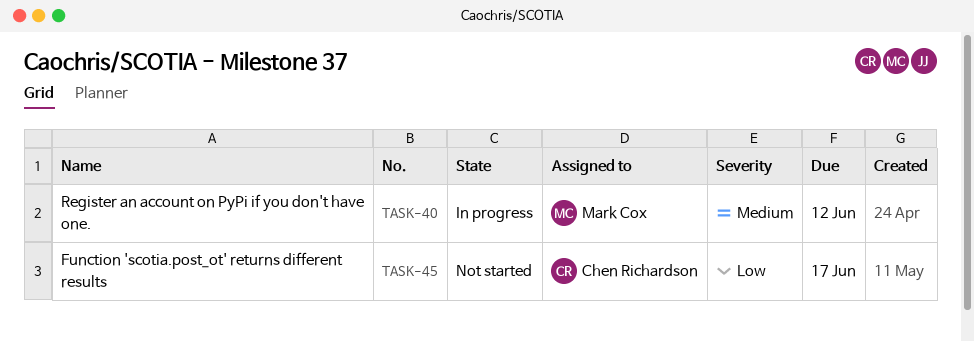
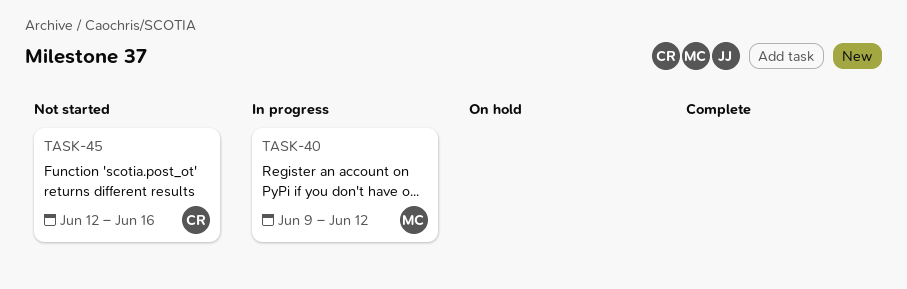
TASK-45, due: Jun 17 -> Jun 16

